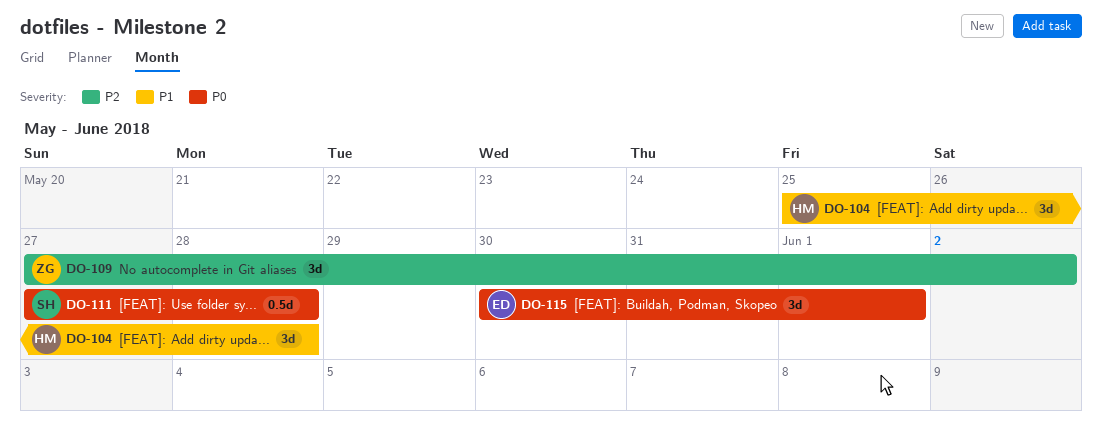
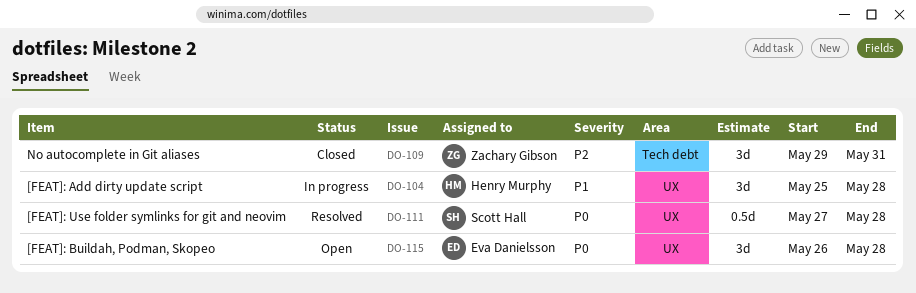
DO-109, start: May 27 -> May 29
DO-109, due: Jun 2 -> May 31
DO-115, start: May 30 -> May 26
DO-115, due: Jun 1 -> May 28

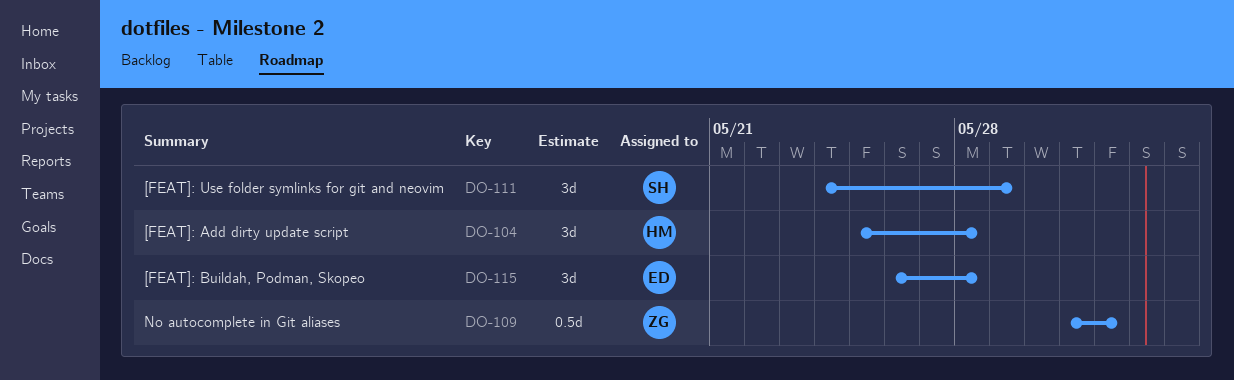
DO-109, estimate: 3d -> 0.5d
DO-109, start: May 29 -> May 31
DO-109, due: May 31 -> Jun 1
DO-111, estimate: 0.5d -> 3d
DO-111, start: May 27 -> May 24
DO-111, due: May 28 -> May 29

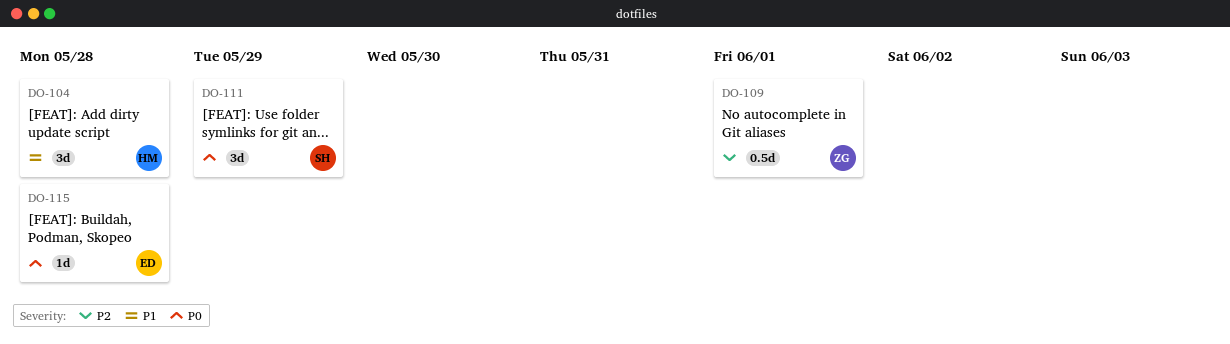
DO-115, estimate: 3d -> 1d

